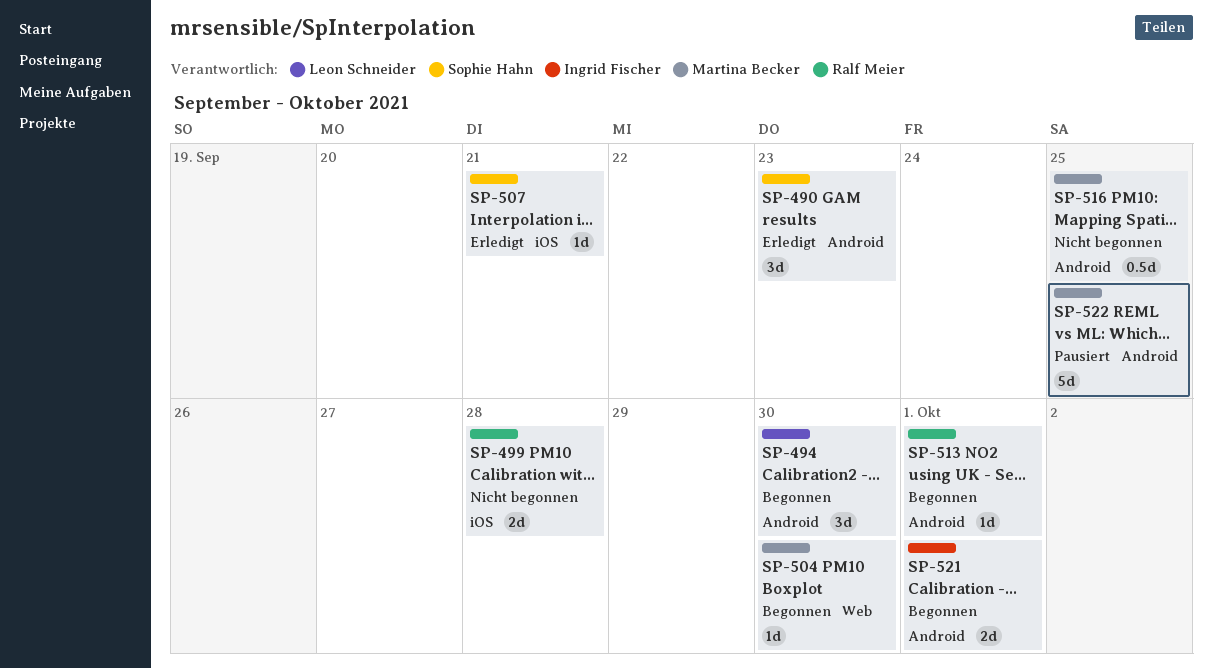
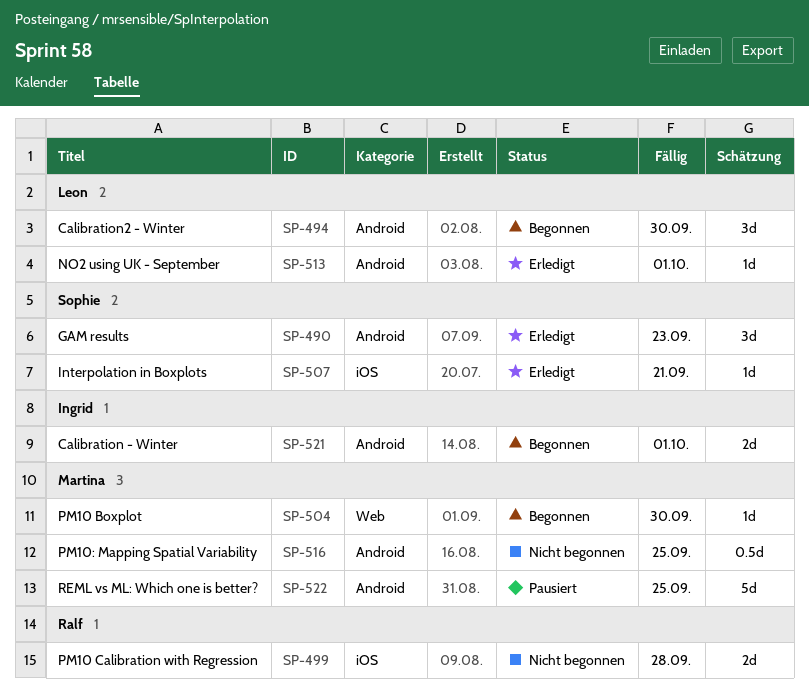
SP-513, status: Begonnen -> Erledigt
SP-513, owner: Ralf Meier -> Leon Schneider

